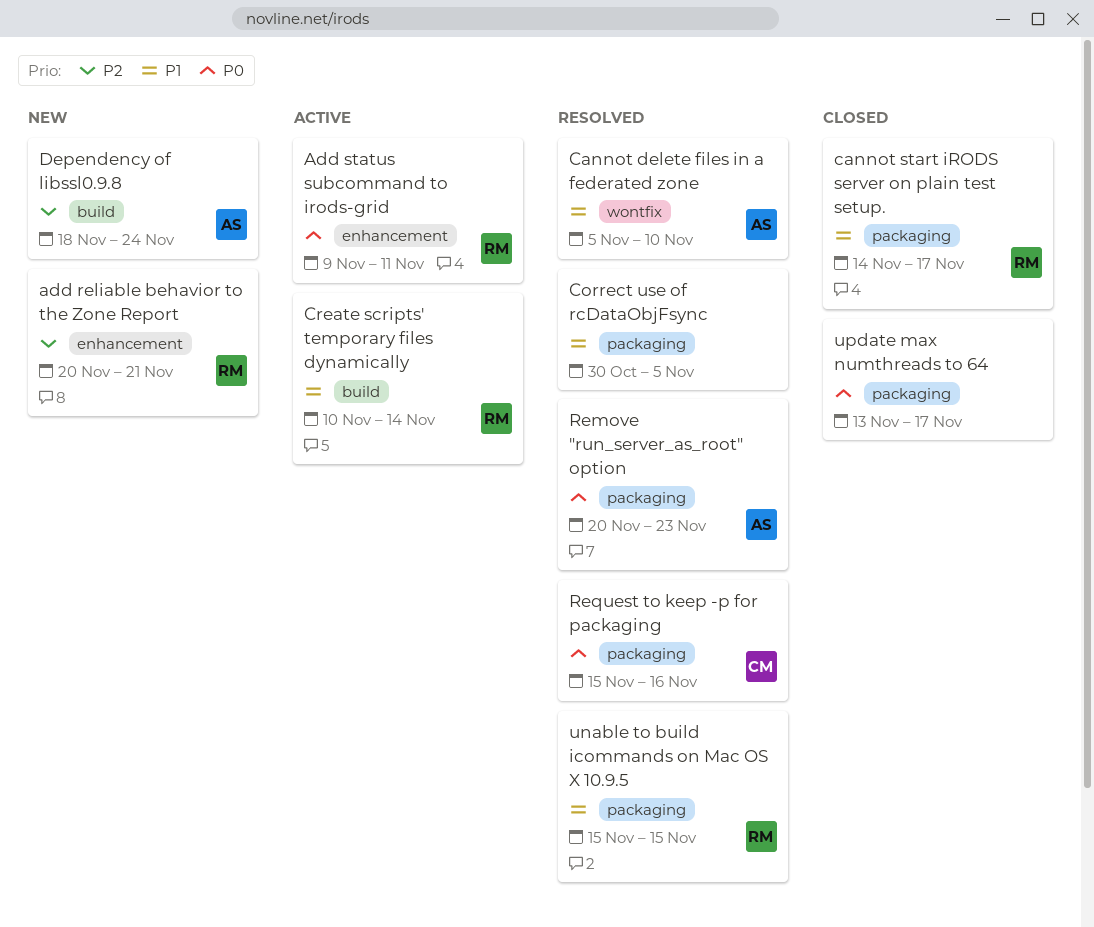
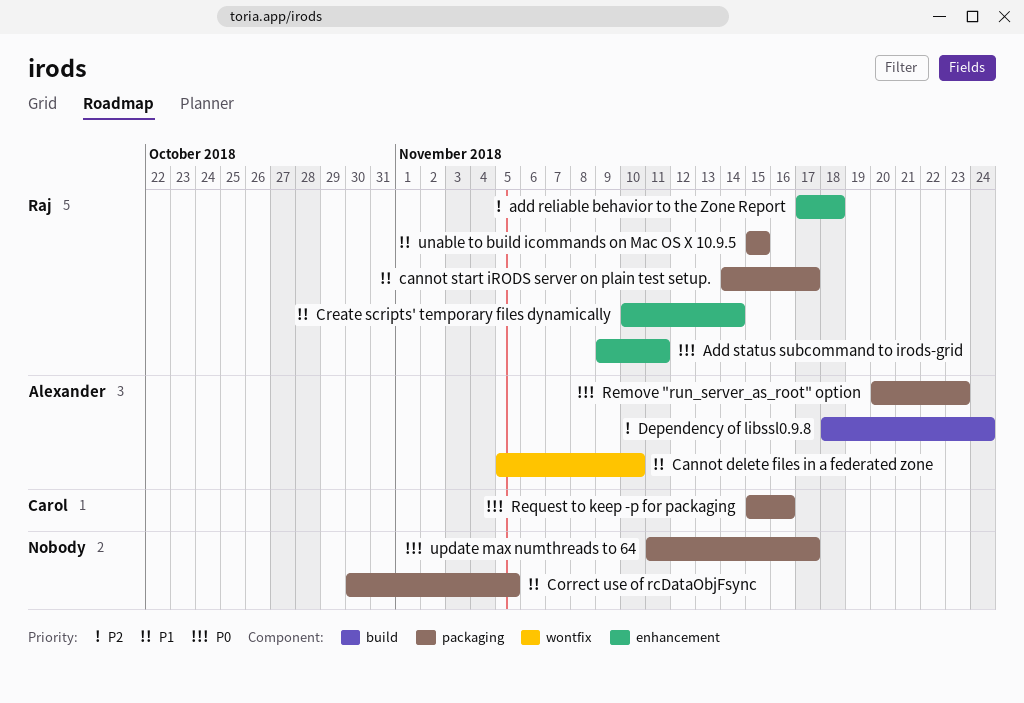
add reliable behavior to the Zone Report, start: Nov 20 -> Nov 17
add reliable behavior to the Zone Report, due: Nov 21 -> Nov 18
Create scripts' temporary files dynamically, label: build -> enhancement
update max numthreads to 64, start: Nov 13 -> Nov 11

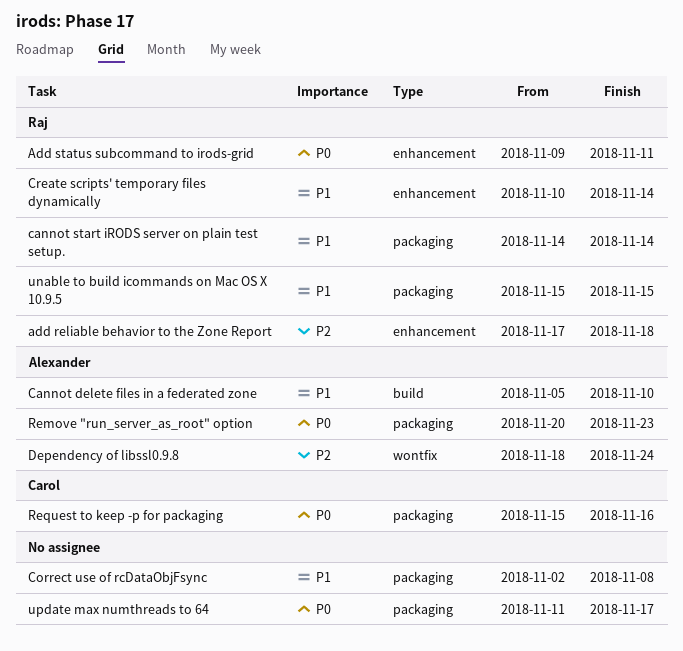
Cannot delete files in a federated zone, label: wontfix -> build
cannot start iRODS server on plain test setup., due: Nov 17 -> Nov 14
Correct use of rcDataObjFsync, start: Oct 30 -> Nov 2
Correct use of rcDataObjFsync, due: Nov 5 -> Nov 8
Dependency of libssl0.9.8, label: build -> wontfix

